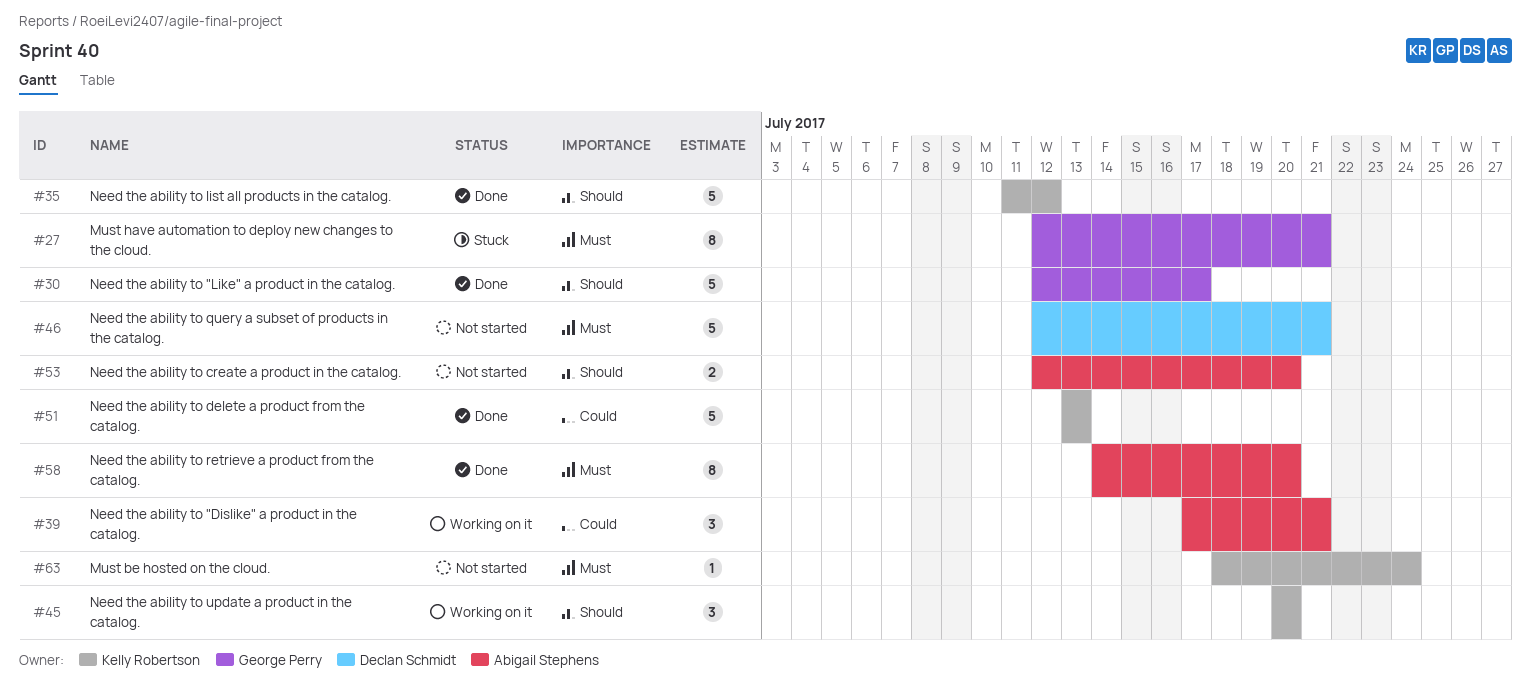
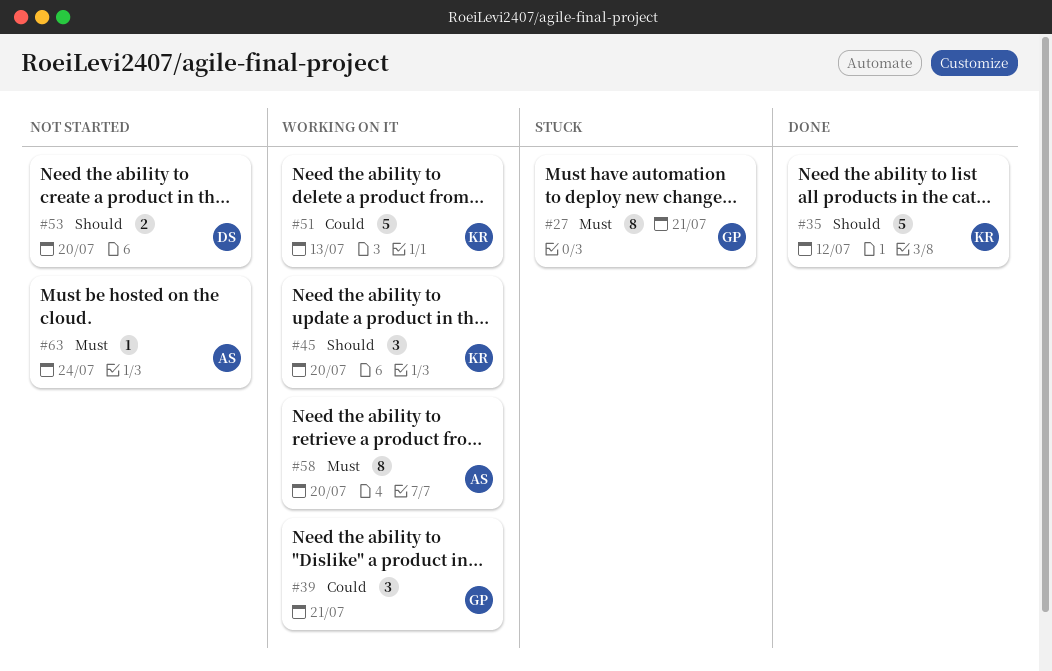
#30: present -> none
#39, owner: Abigail Stephens -> George Perry
#46: present -> none
#51, status: Done -> Working on it
#53, owner: Abigail Stephens -> Declan Schmidt
#58, status: Done -> Working on it
#63, owner: Kelly Robertson -> Abigail Stephens

